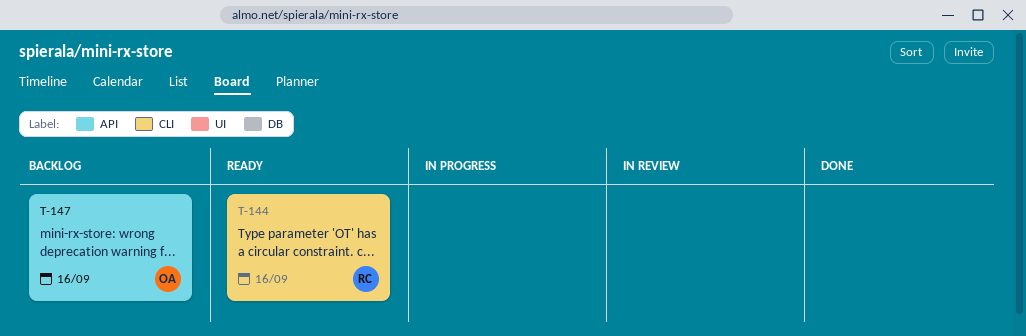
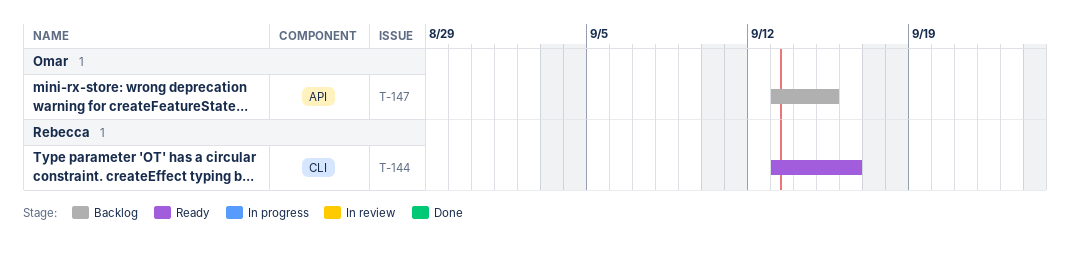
T-147, due: Sep 16 -> Sep 15

